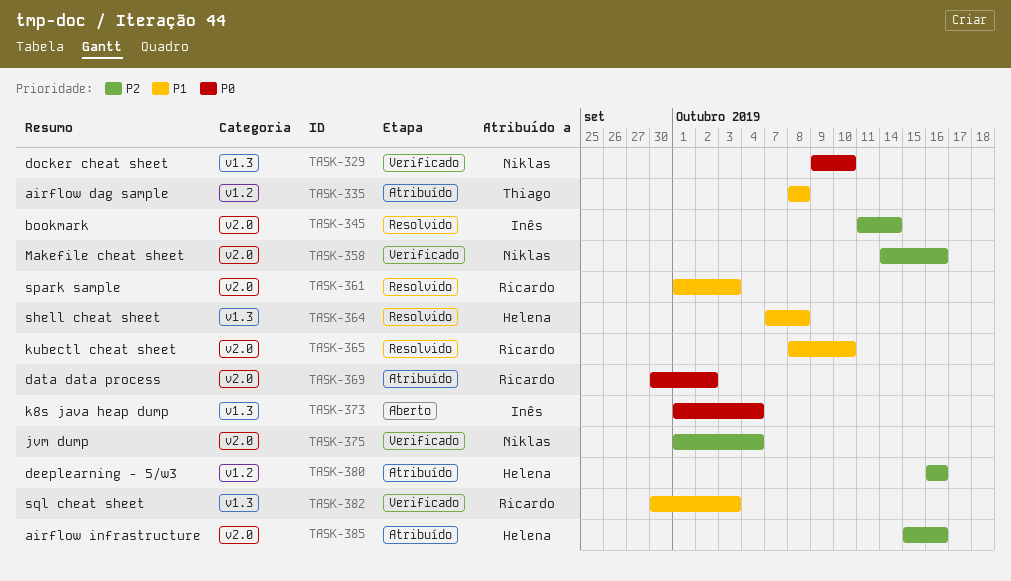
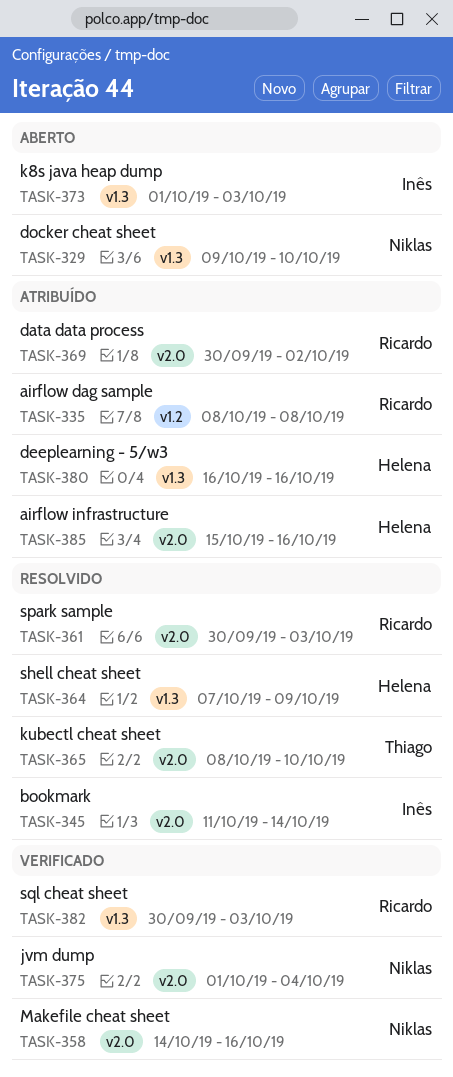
TASK-329, status: Verificado -> Aberto
TASK-335, owner: Thiago -> Ricardo
TASK-361, start: Oct 1 -> Sep 30
TASK-364, due: Oct 8 -> Oct 9
TASK-365, owner: Ricardo -> Thiago
TASK-373, due: Oct 4 -> Oct 3
TASK-380, label: v1.2 -> v1.3

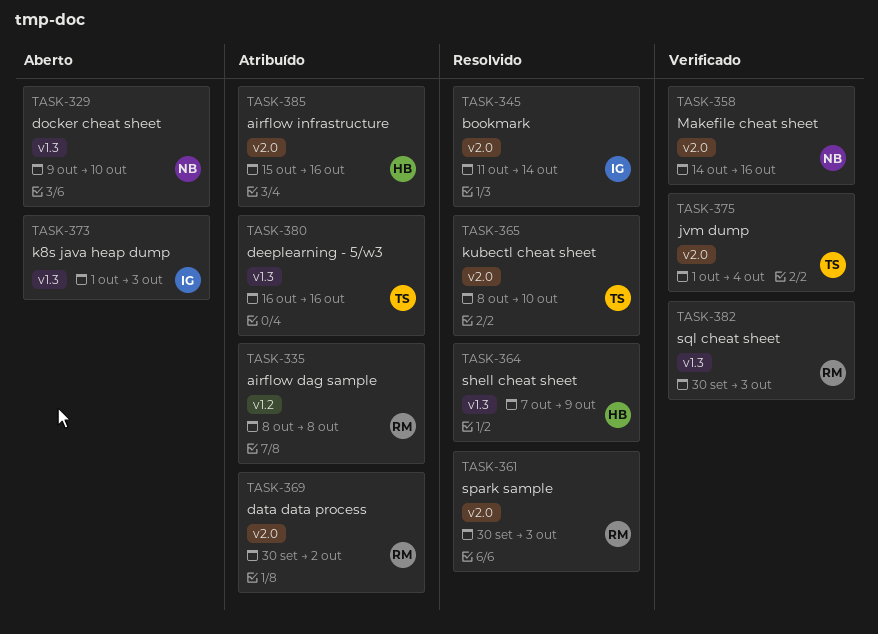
TASK-375, owner: Niklas -> Thiago
TASK-380, owner: Helena -> Thiago

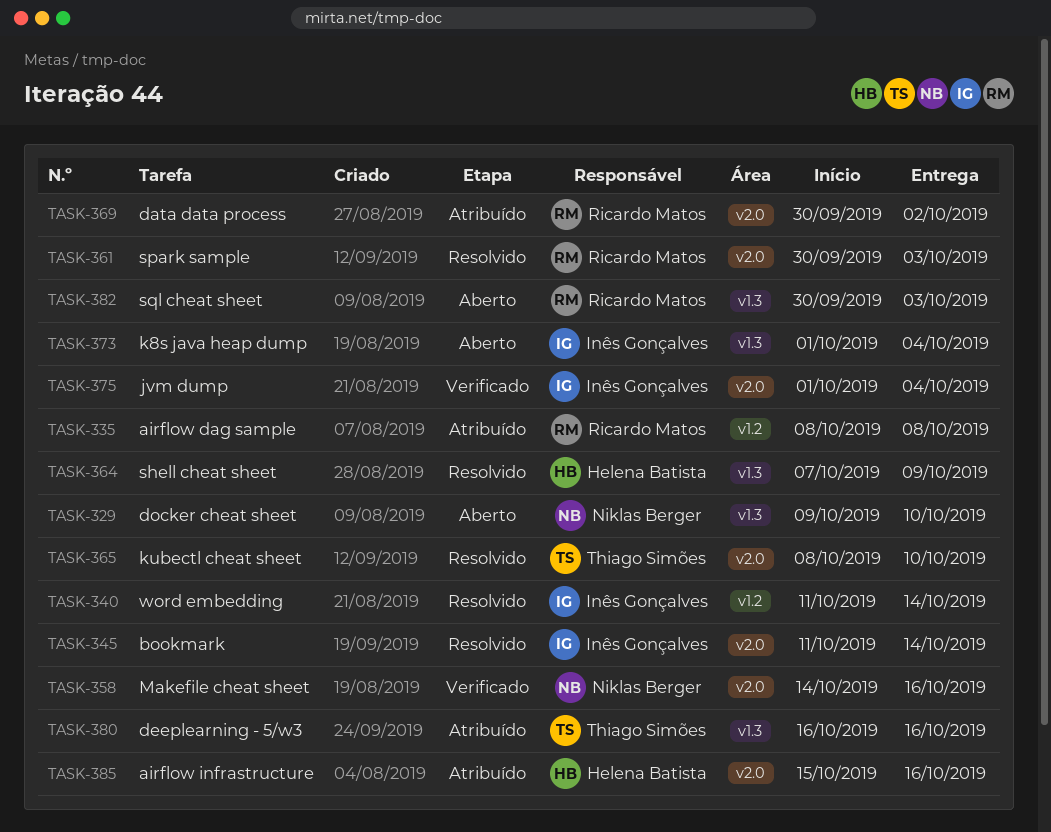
TASK-340: none -> present
TASK-373, due: Oct 3 -> Oct 4
TASK-375, owner: Thiago Simões -> Inês Gonçalves
TASK-382, status: Verificado -> Aberto

